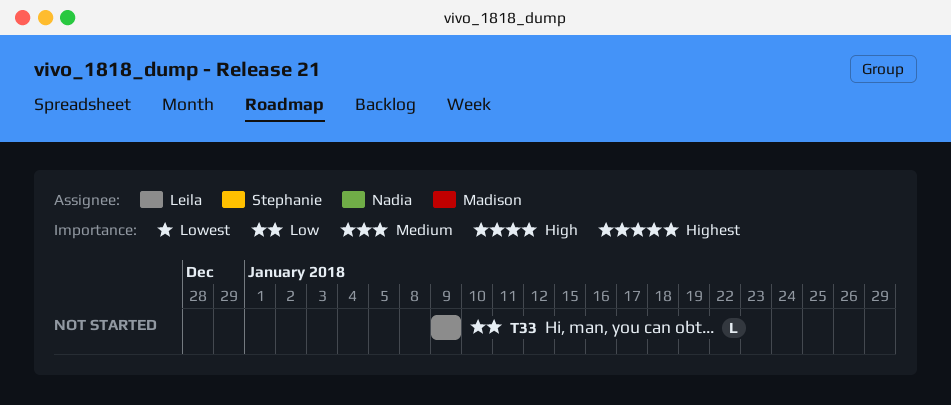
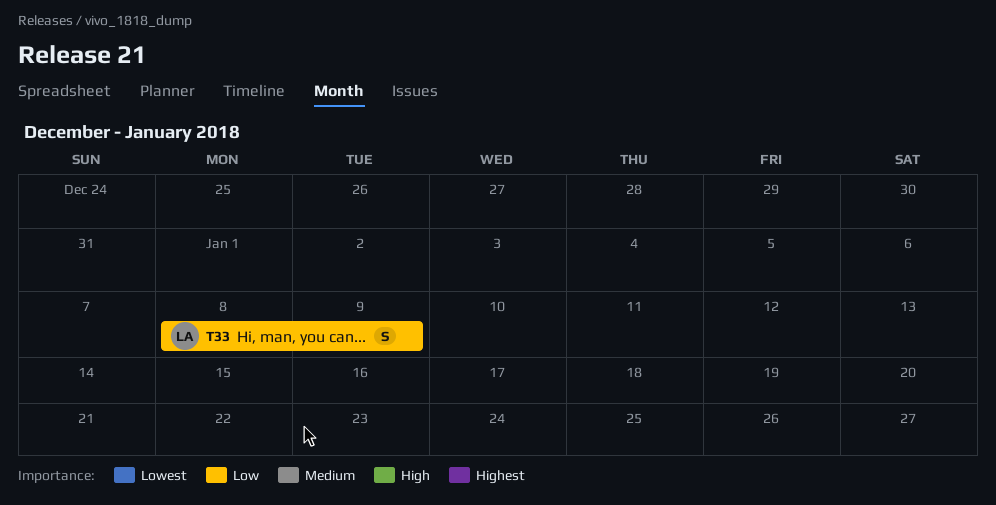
T33, estimate: L -> S
T33, start: Jan 9 -> Jan 8

